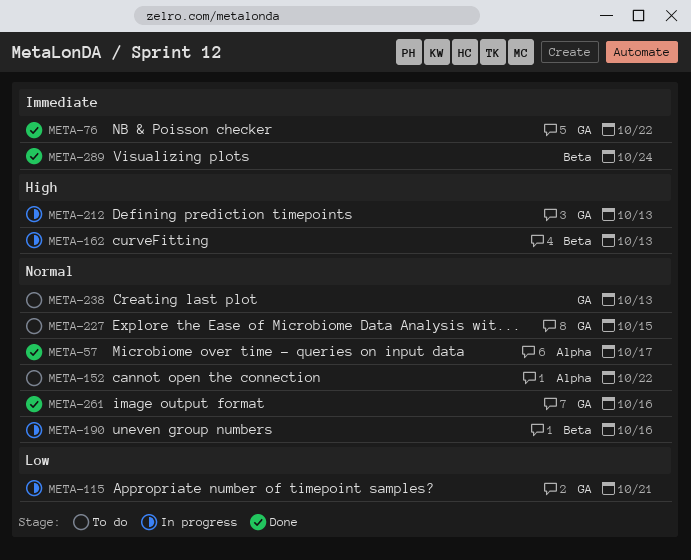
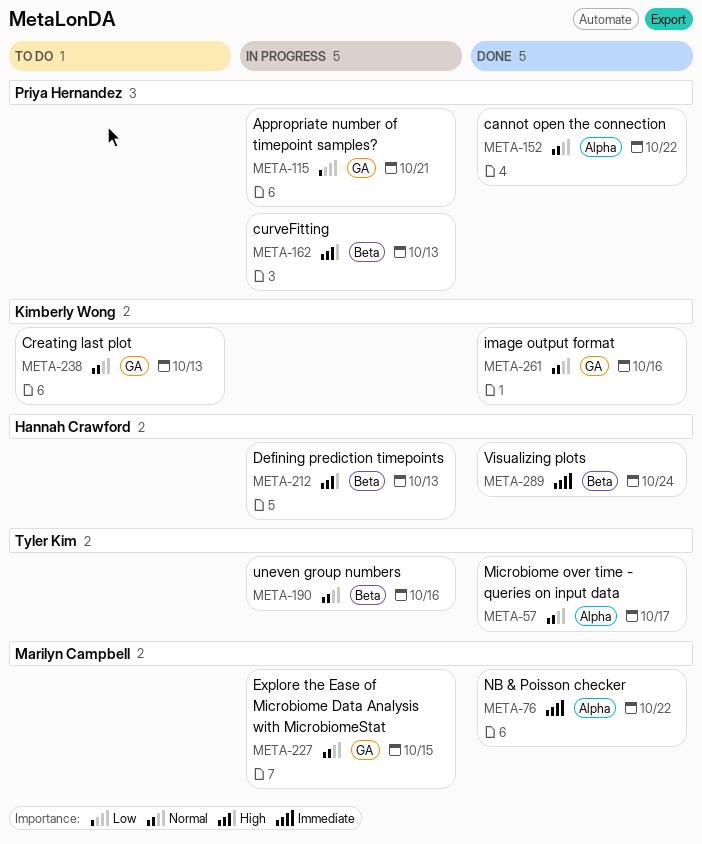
META-76, label: GA -> Alpha
META-152, status: To do -> Done
META-212, label: GA -> Beta
META-227, status: To do -> In progress

